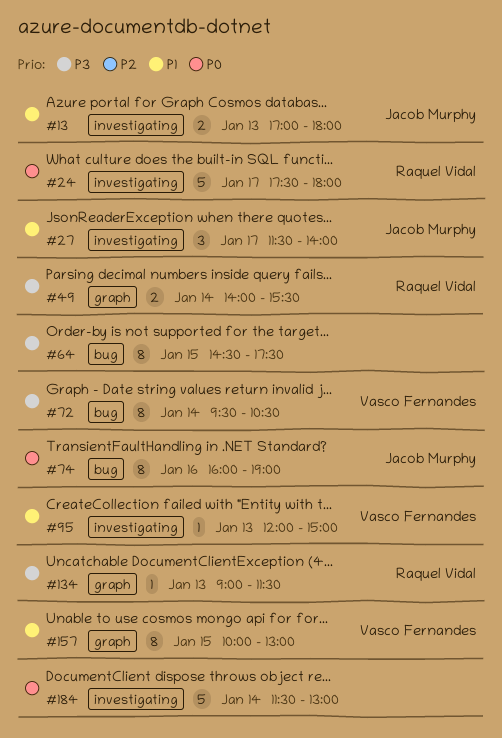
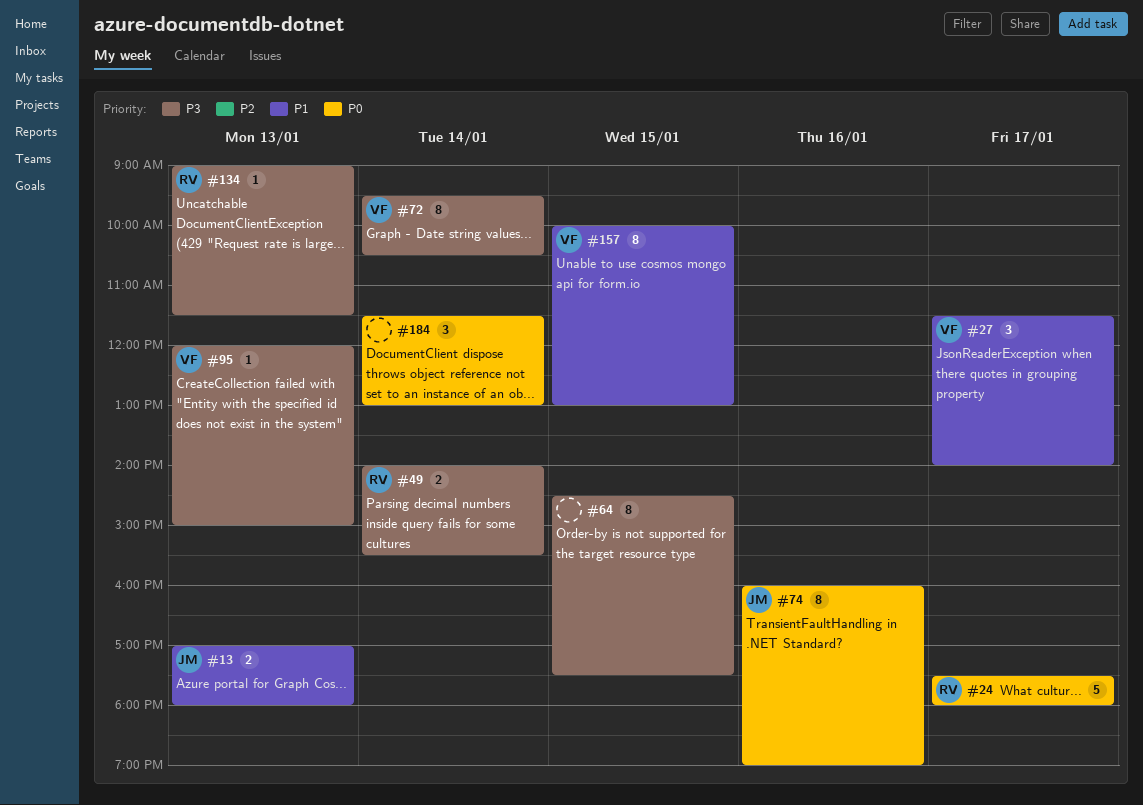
#27, owner: Jacob Murphy -> Vasco Fernandes
#95, priority: P1 -> P3
#184, estimate: 5 -> 3

